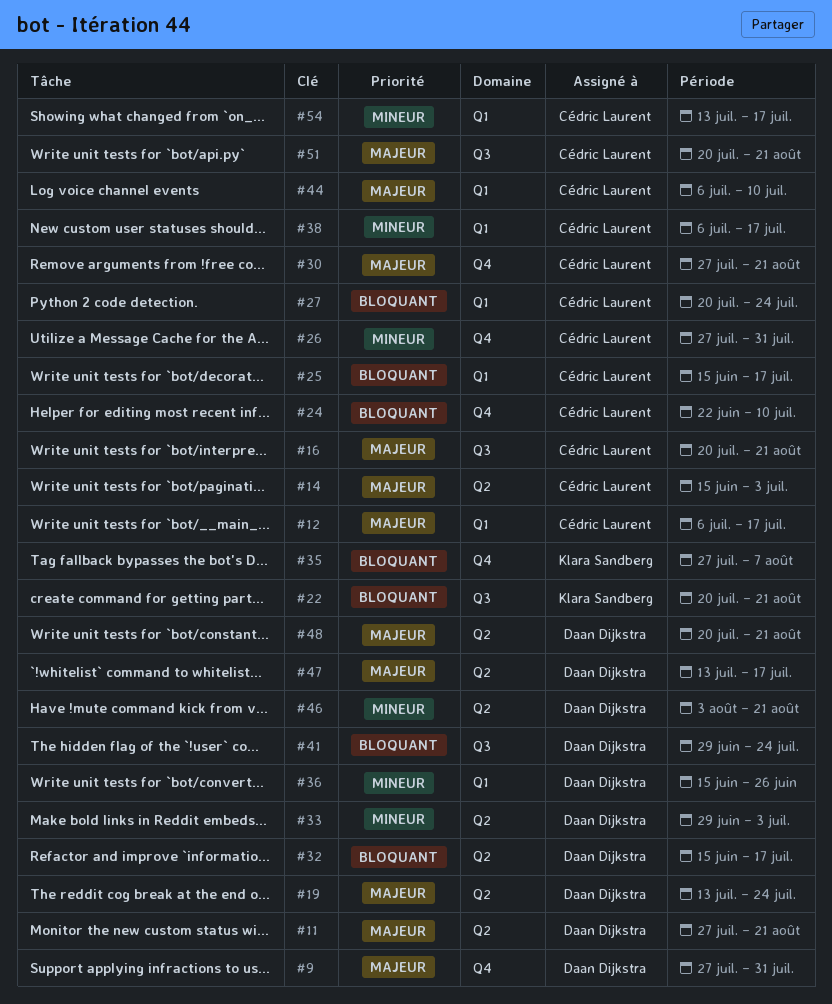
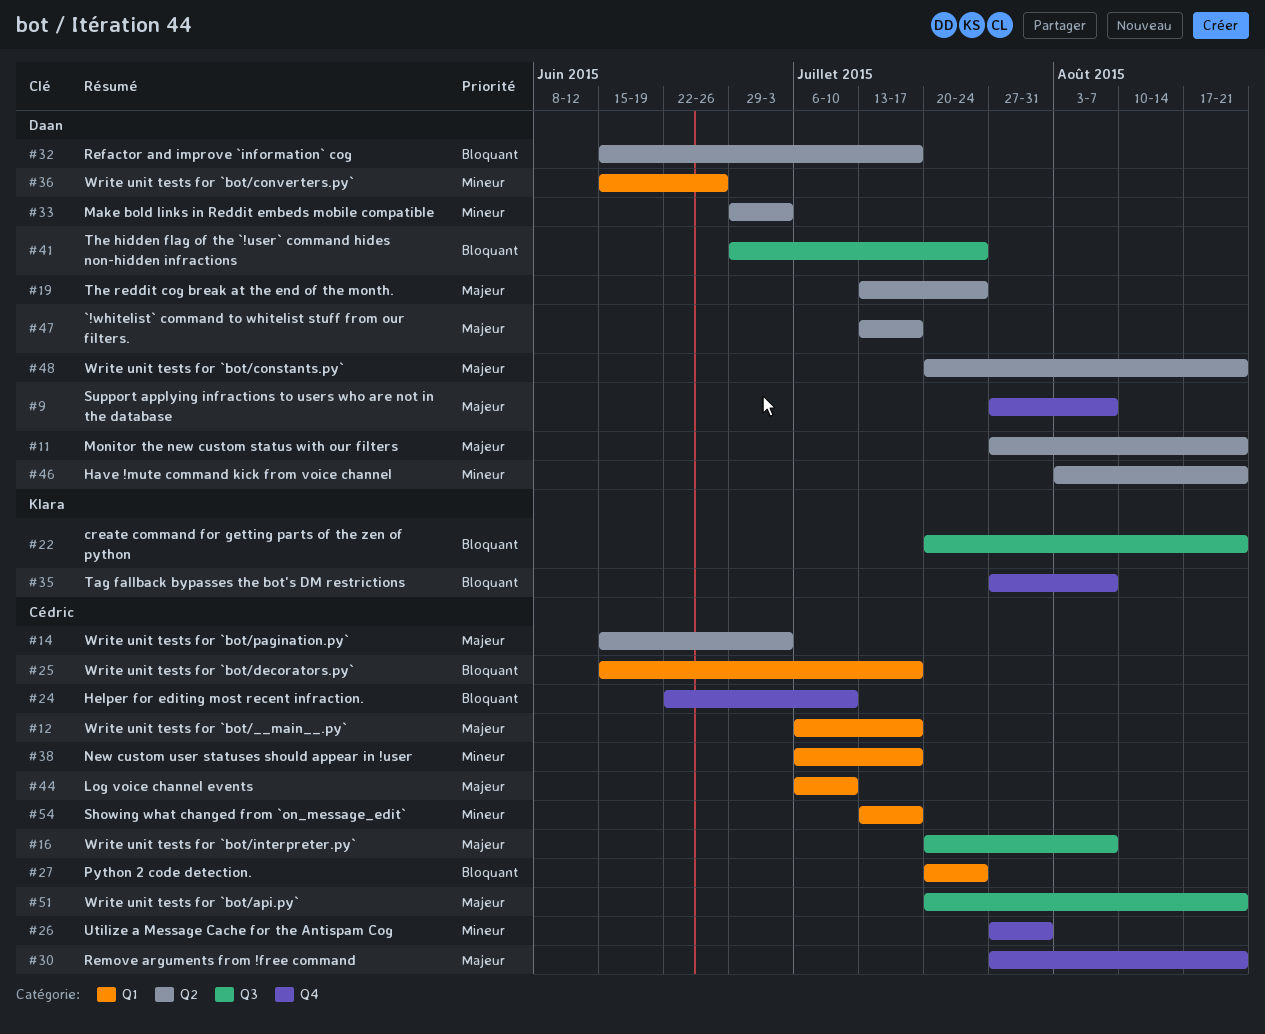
#9, due: Jul 31 -> Aug 7
#16, due: Aug 21 -> Aug 7

